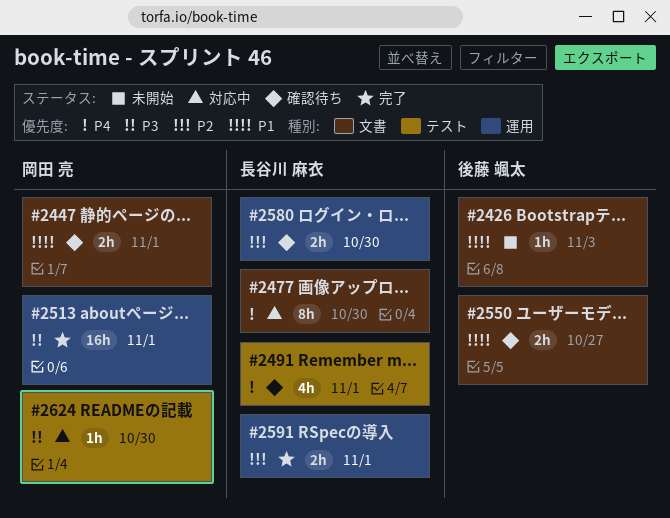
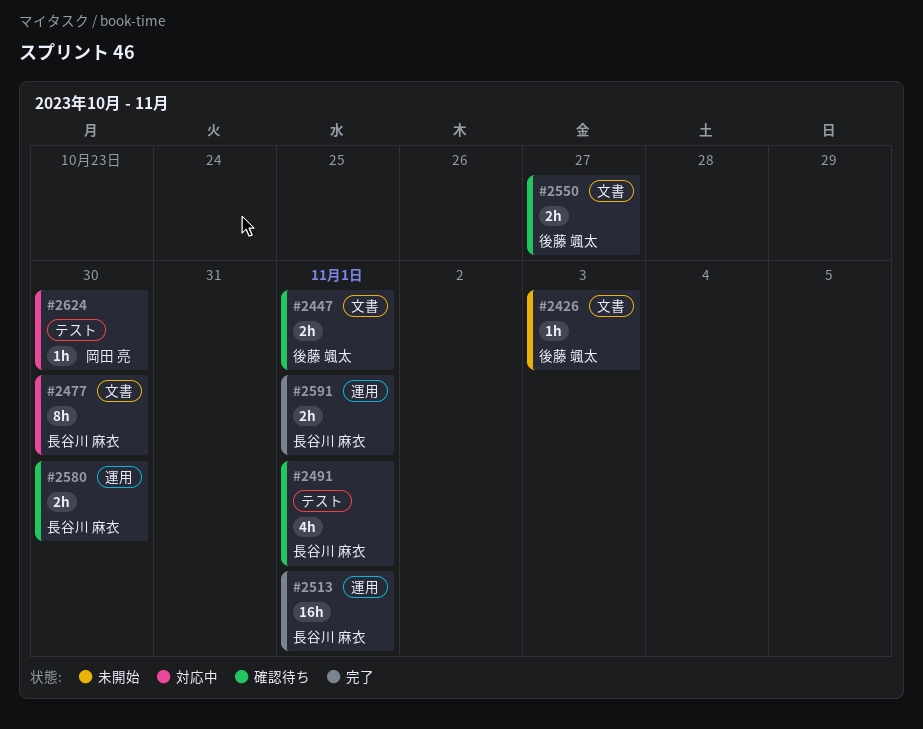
#2447, owner: 岡田 亮 -> 後藤 颯太
#2513, owner: 岡田 亮 -> 長谷川 麻衣

